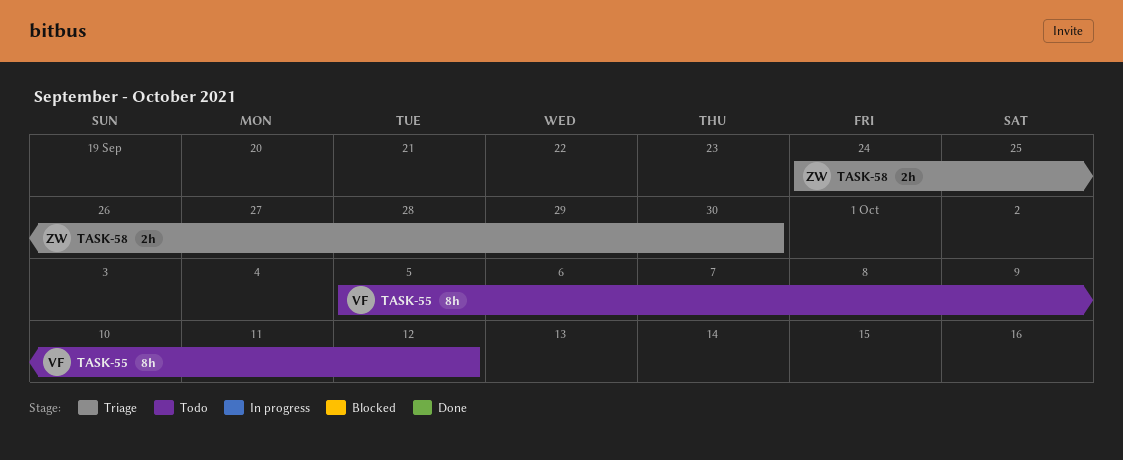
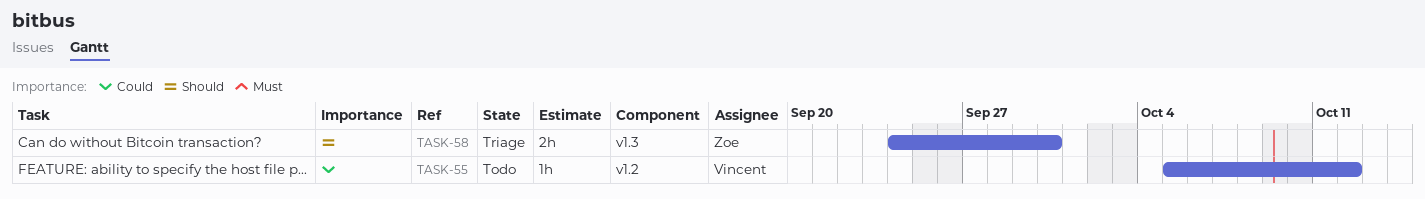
TASK-55, estimate: 8h -> 1h

